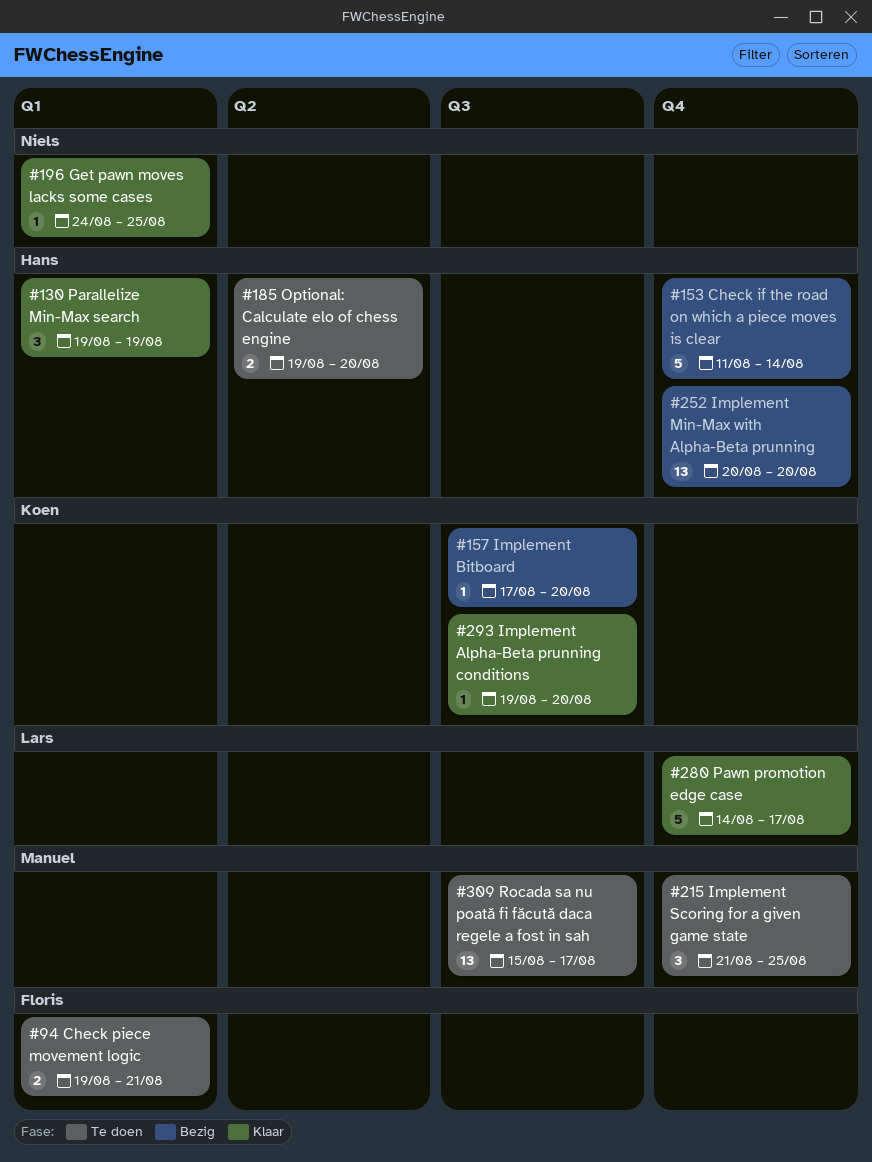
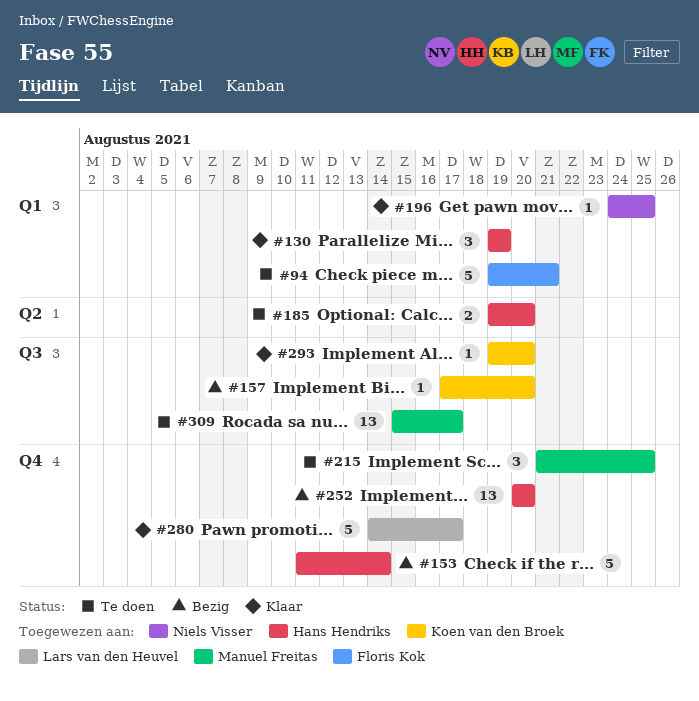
#94, estimate: 2 -> 5

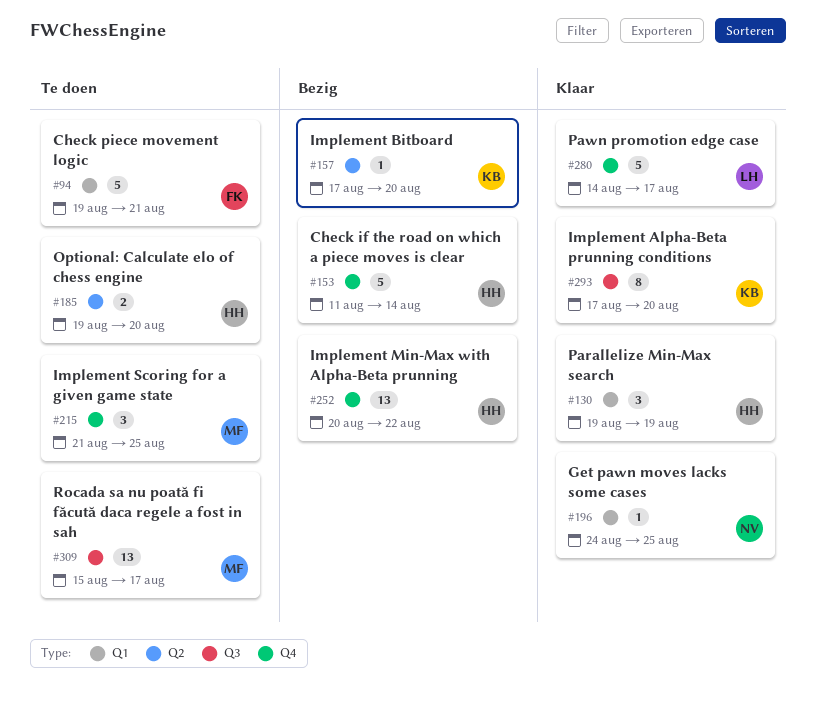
#157, label: Q3 -> Q2
#252, due: Aug 20 -> Aug 22
#293, estimate: 1 -> 8
#293, start: Aug 19 -> Aug 17

